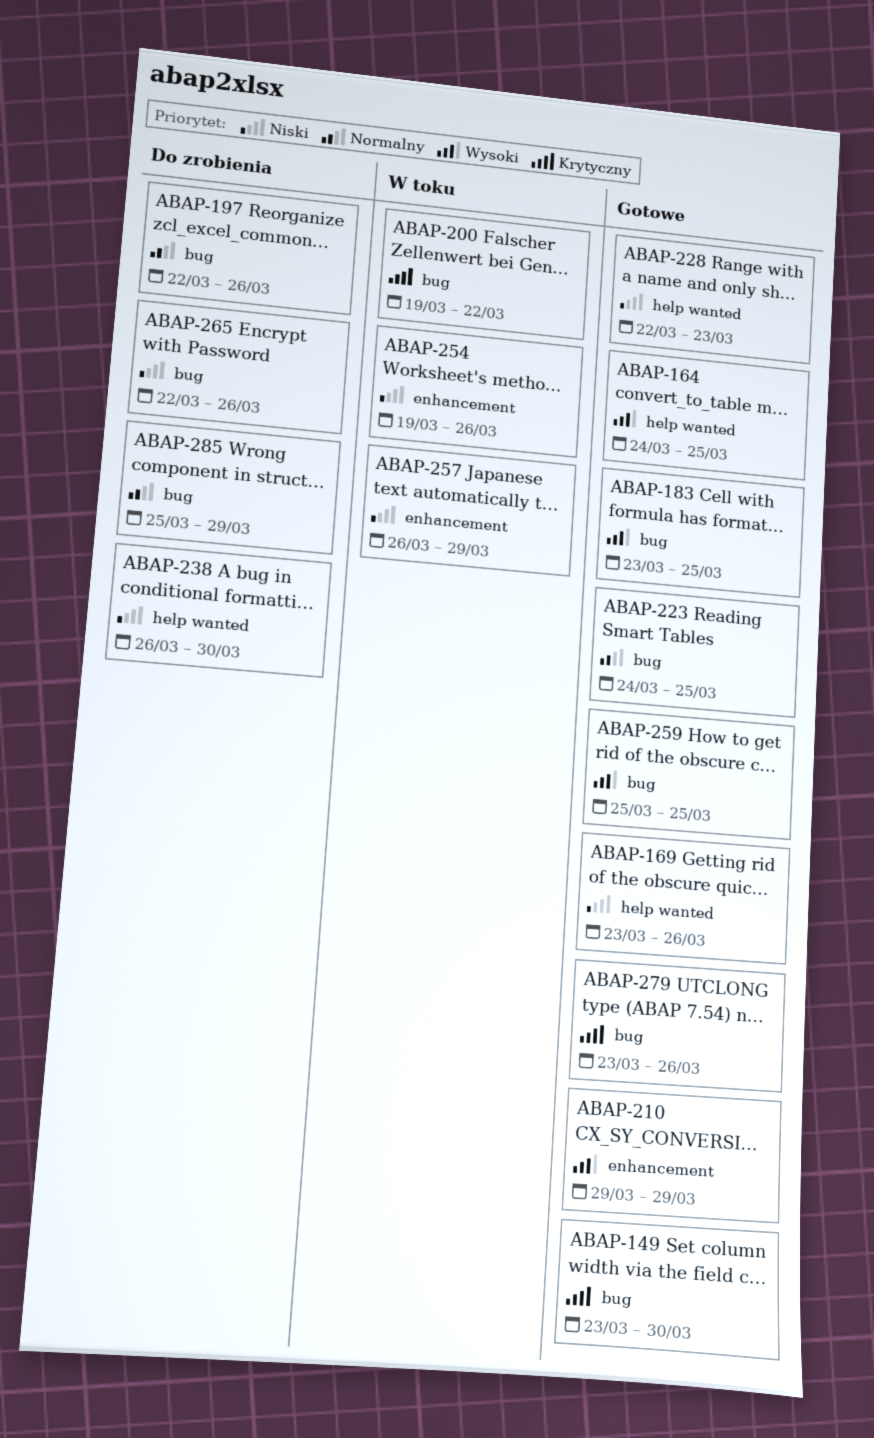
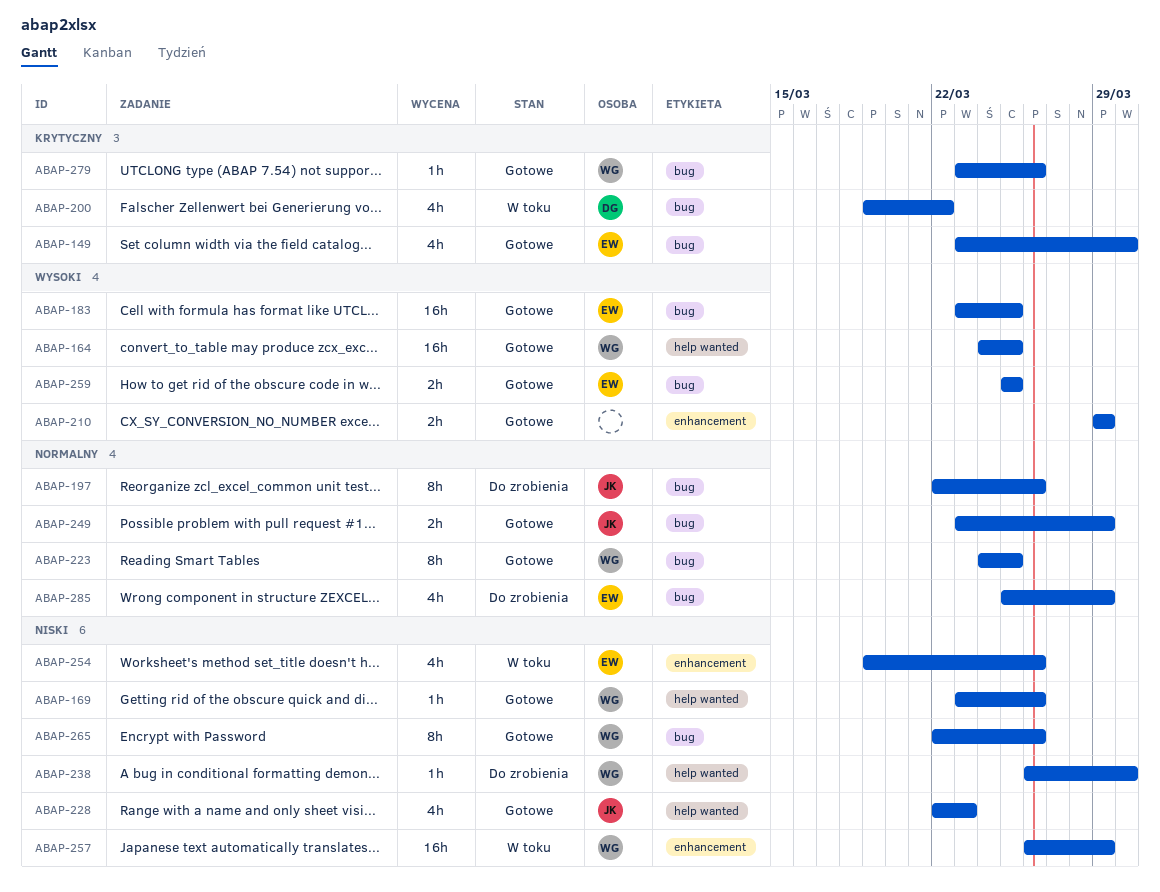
ABAP-249: none -> present
ABAP-265, status: Do zrobienia -> Gotowe

